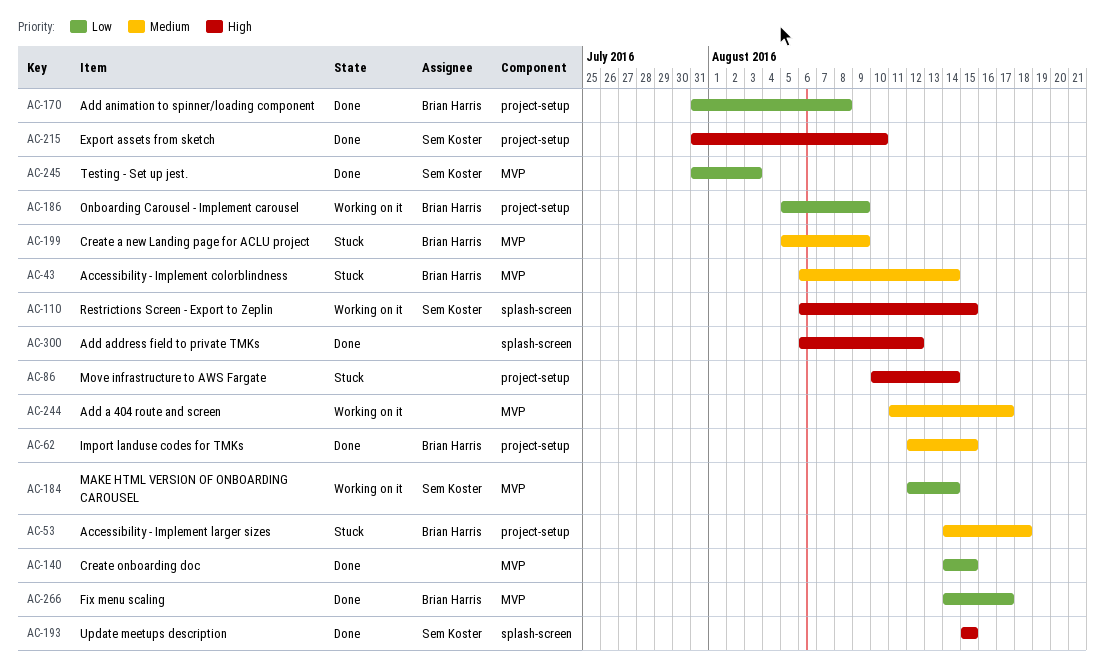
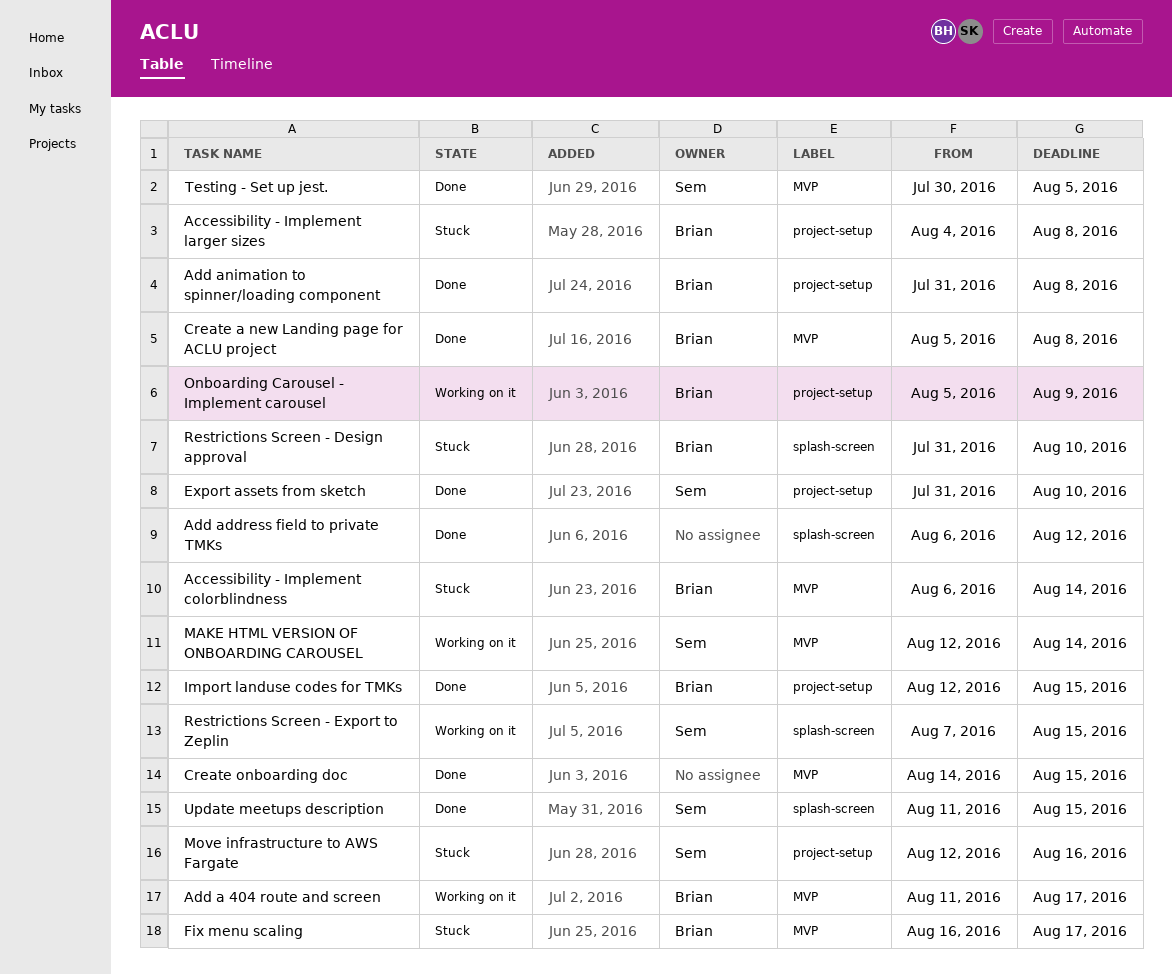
Accessibility - Implement larger sizes, start: Aug 14 -> Aug 4
Accessibility - Implement larger sizes, due: Aug 18 -> Aug 8
Add a 404 route and screen, owner: none -> Brian Harris
Create a new Landing page for ACLU project, status: Stuck -> Done
Create a new Landing page for ACLU project, due: Aug 9 -> Aug 8
Fix menu scaling, status: Done -> Stuck
Fix menu scaling, start: Aug 14 -> Aug 16
Move infrastructure to AWS Fargate, owner: none -> Sem Koster
Move infrastructure to AWS Fargate, start: Aug 10 -> Aug 12
Move infrastructure to AWS Fargate, due: Aug 14 -> Aug 16
Restrictions Screen - Design approval: none -> present
Restrictions Screen - Export to Zeplin, start: Aug 6 -> Aug 7
Testing - Set up jest., start: Jul 31 -> Jul 30
Testing - Set up jest., due: Aug 3 -> Aug 5
Update meetups description, start: Aug 15 -> Aug 11

